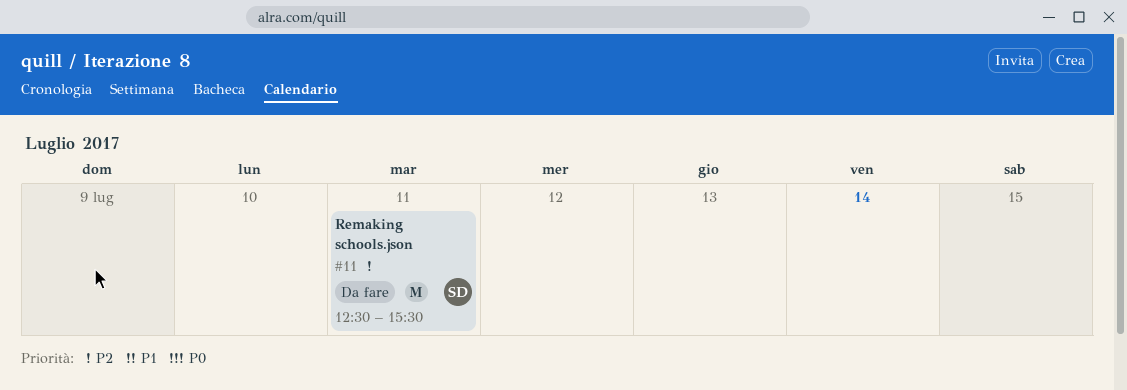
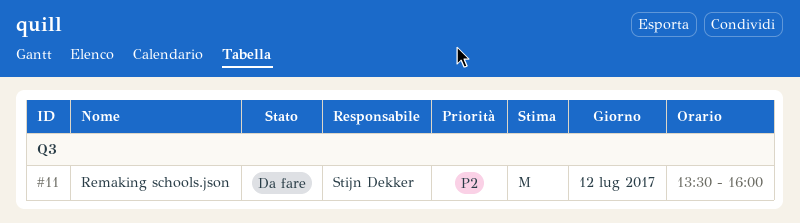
#11, day: Jul 11 -> Jul 12
#11, begins: 12:30 -> 13:30
#11, ends: 15:30 -> 16:00

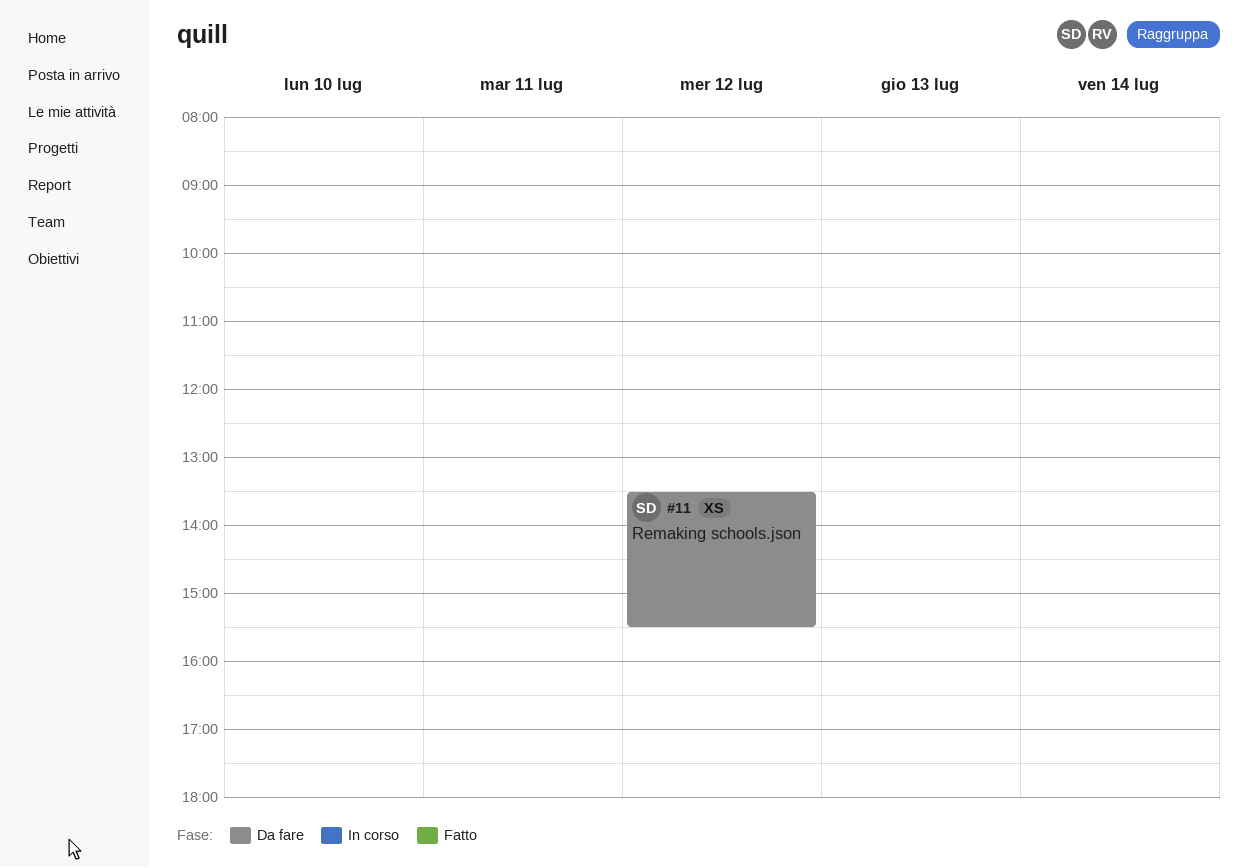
#11, estimate: M -> XS
#11, ends: 16:00 -> 15:30

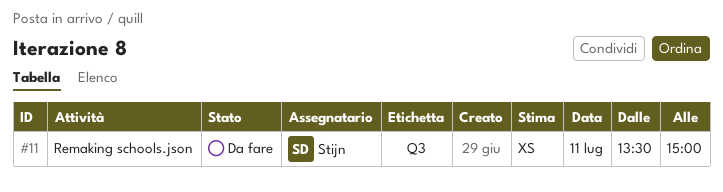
#11, day: Jul 12 -> Jul 11
#11, ends: 15:30 -> 15:00

